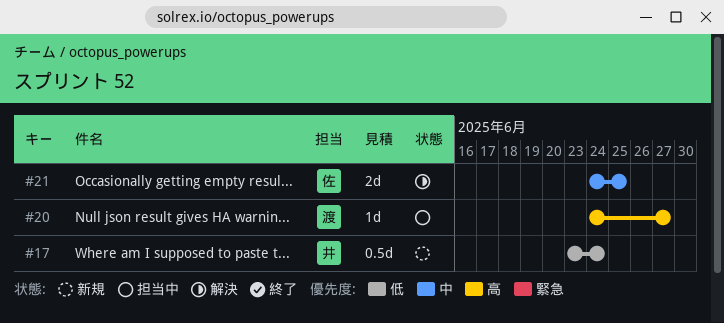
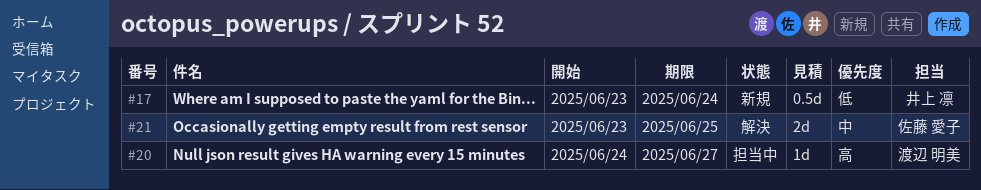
#21, start: Jun 24 -> Jun 23

